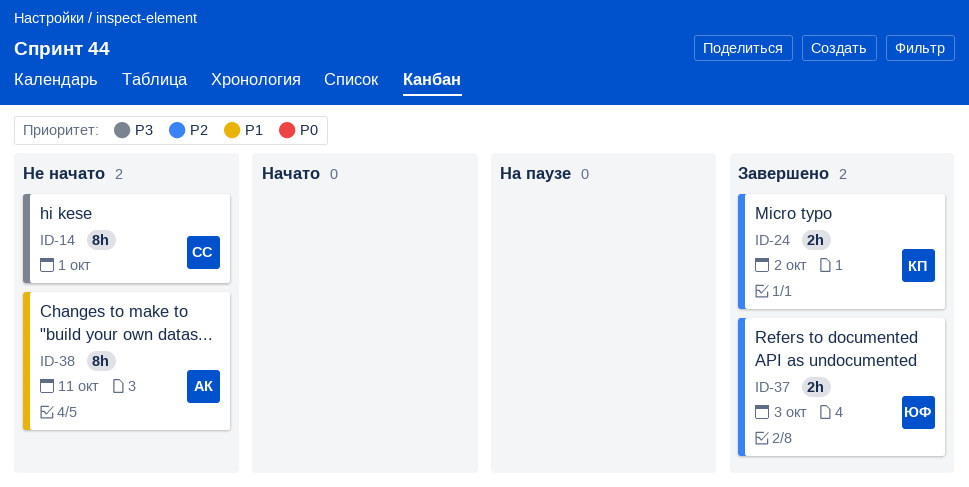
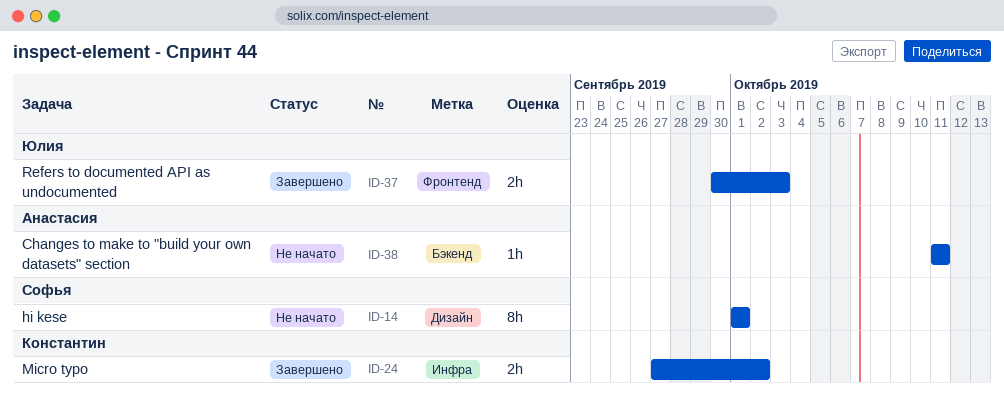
ID-38, estimate: 8h -> 1h

